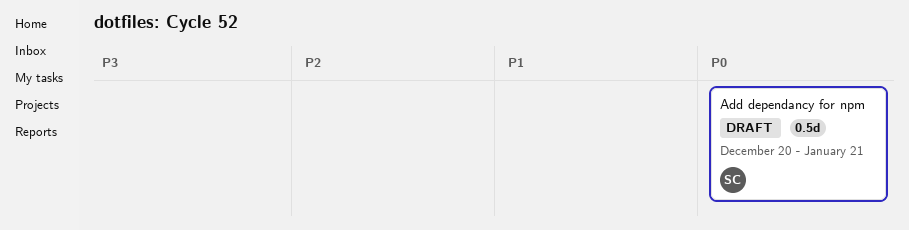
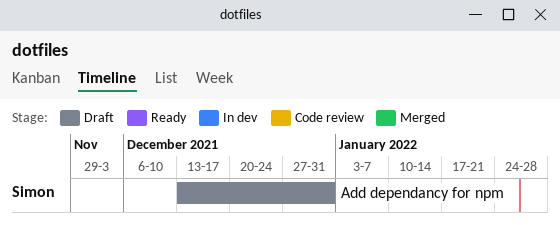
Add dependancy for npm, start: Dec 20 -> Dec 13
Add dependancy for npm, due: Jan 21 -> Dec 31

